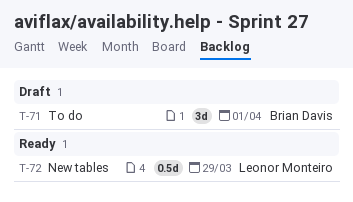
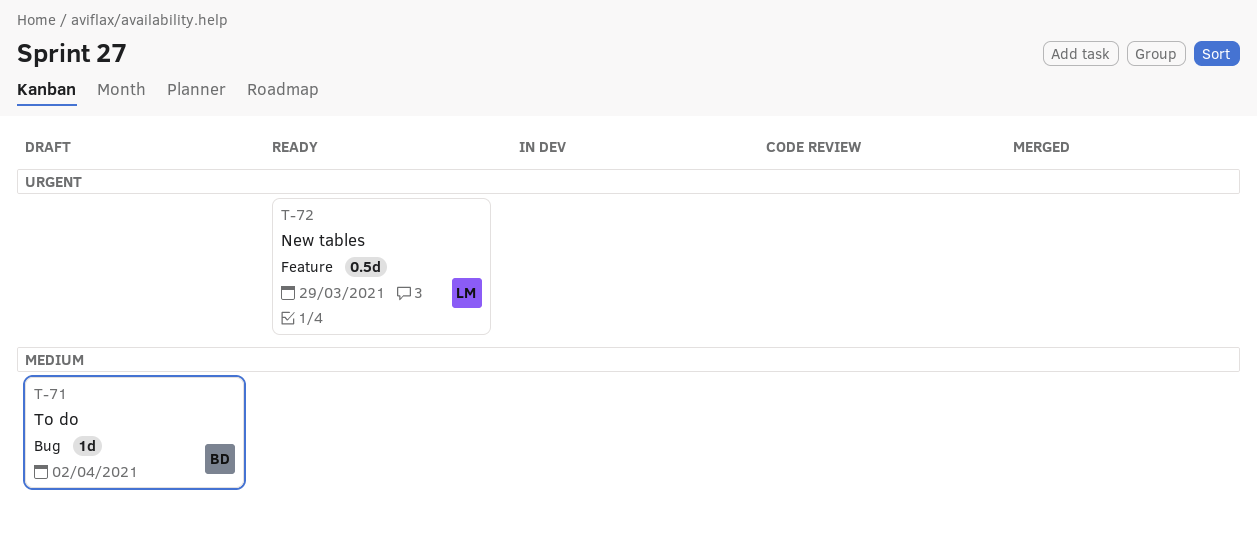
T-71, estimate: 3d -> 1d
T-71, due: Apr 1 -> Apr 2

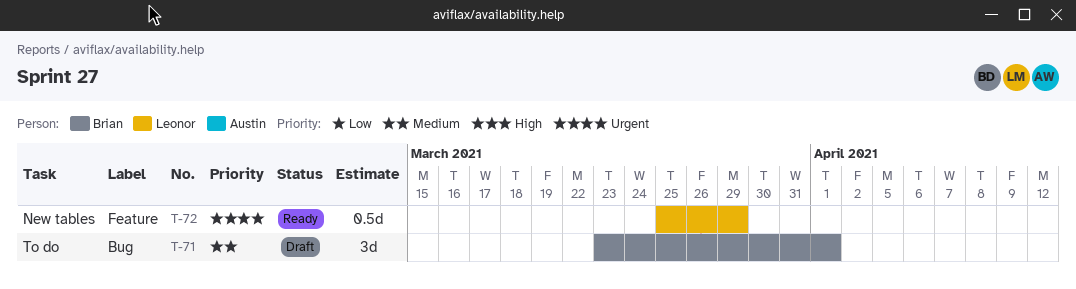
T-71, estimate: 1d -> 3d
T-71, due: Apr 2 -> Apr 1

